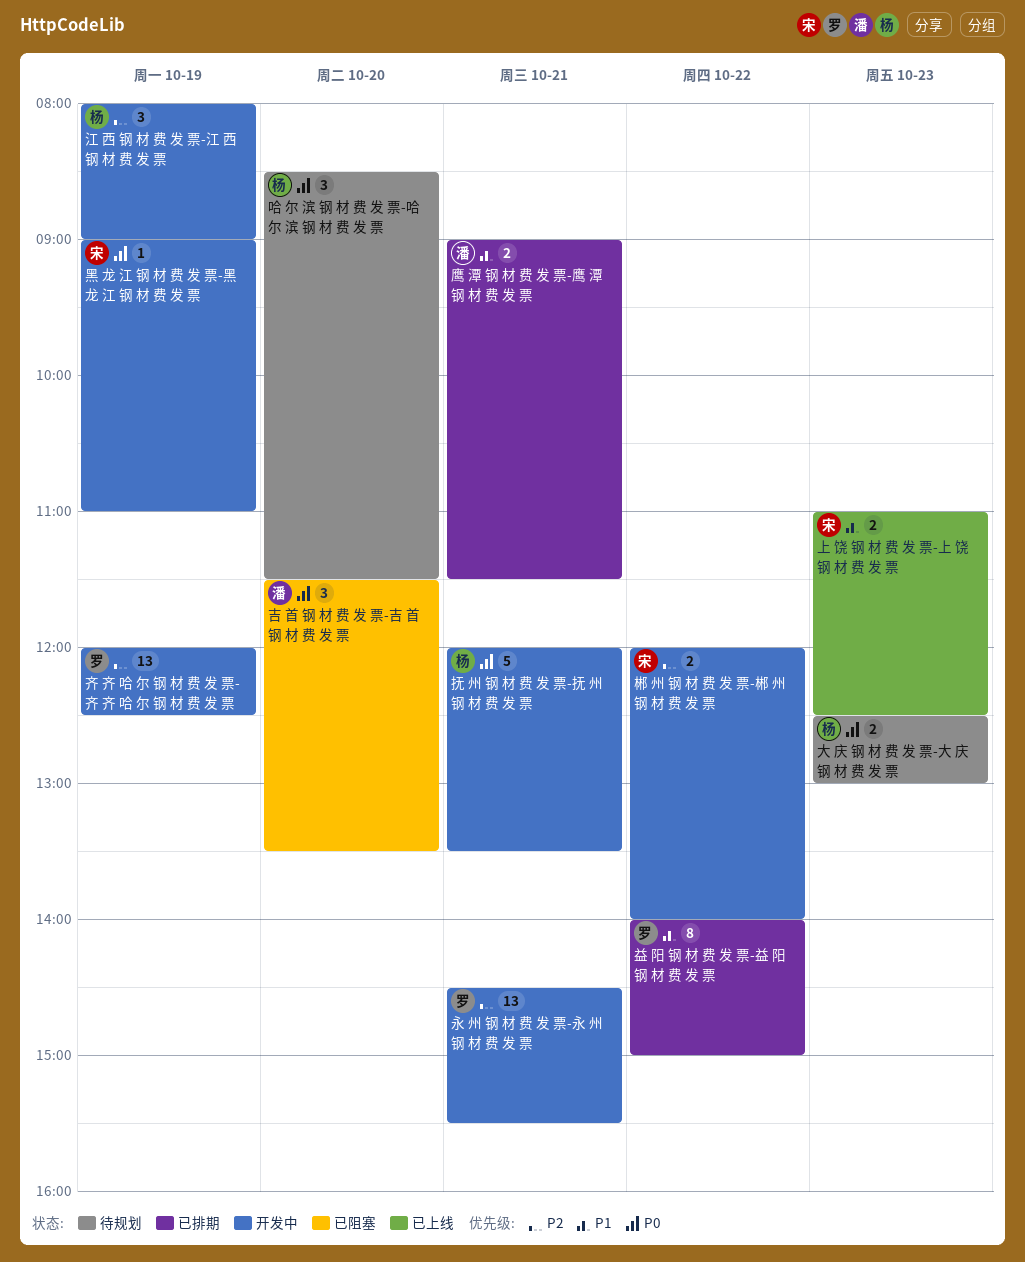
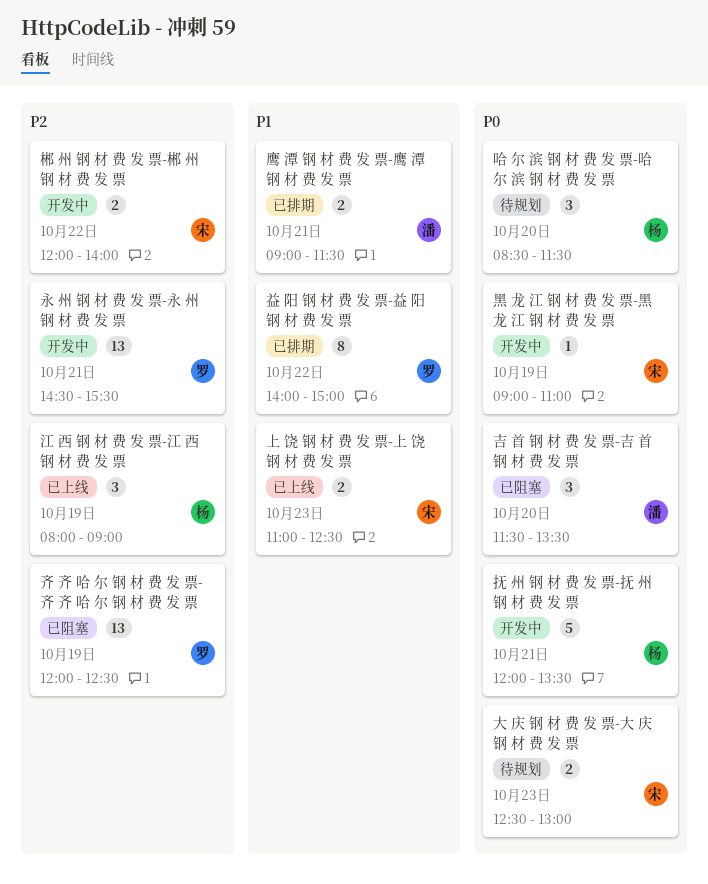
大 庆 钢 材 费 发 票-大 庆 钢 材 费 发 票, owner: 杨 -> 宋
江 西 钢 材 费 发 票-江 西 钢 材 费 发 票, status: 开发中 -> 已上线
齐 齐 哈 尔 钢 材 费 发 票-齐 齐 哈 尔 钢 材 费 发 票, status: 开发中 -> 已阻塞

